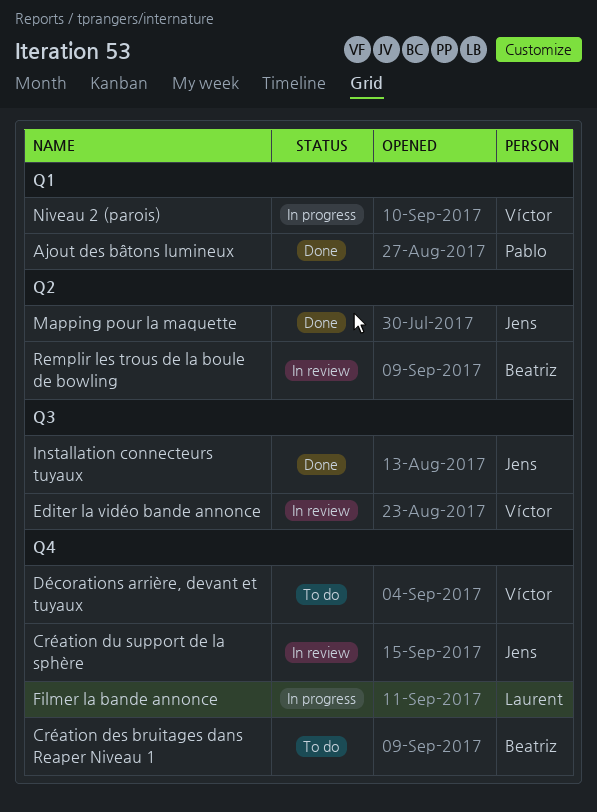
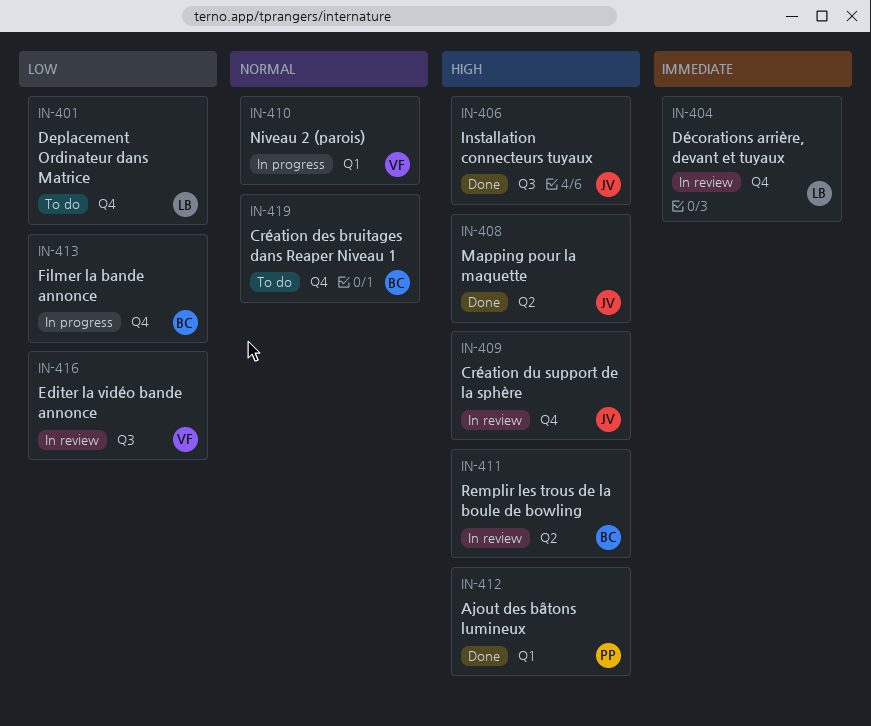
Deplacement Ordinateur dans Matrice: none -> present
Décorations arrière, devant et tuyaux, status: To do -> In review
Décorations arrière, devant et tuyaux, owner: Víctor -> Laurent
Filmer la bande annonce, owner: Laurent -> Beatriz

